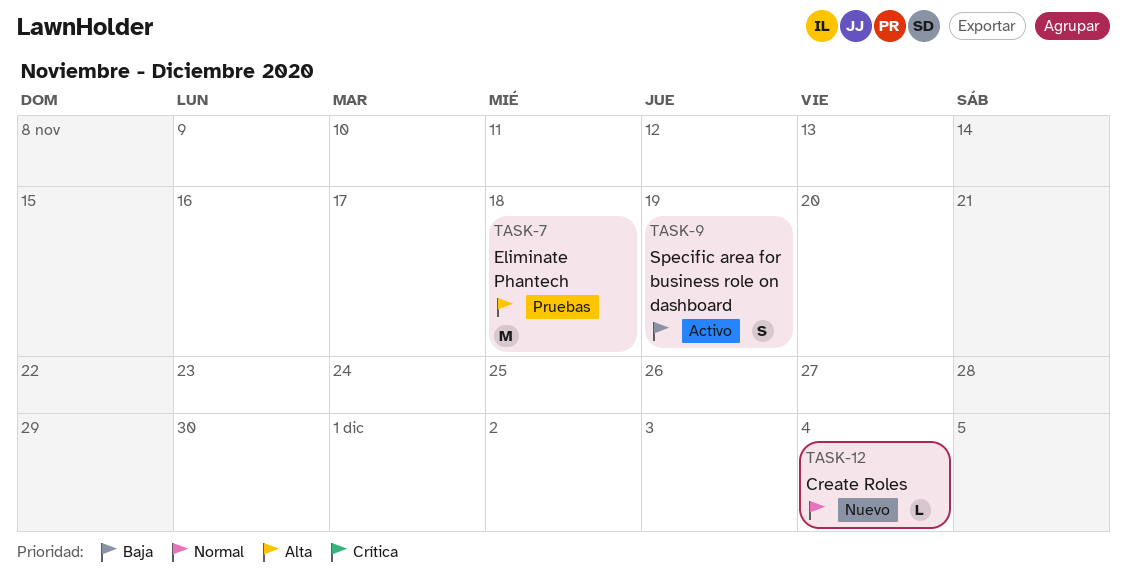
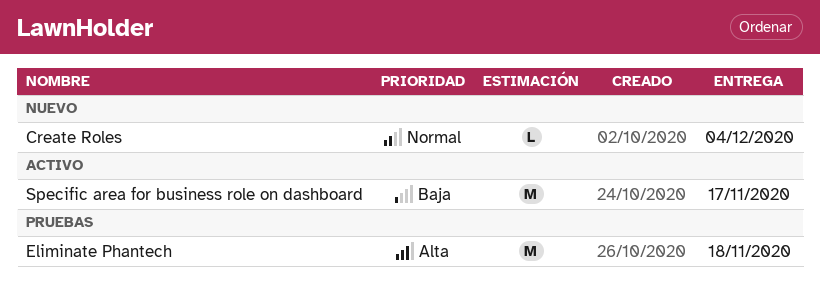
Specific area for business role on dashboard, estimate: S -> M
Specific area for business role on dashboard, due: Nov 19 -> Nov 17

